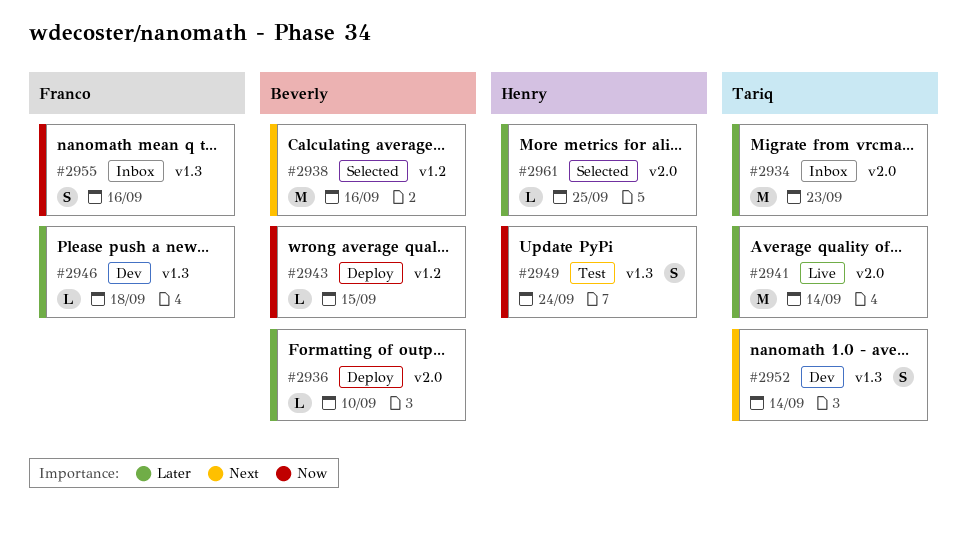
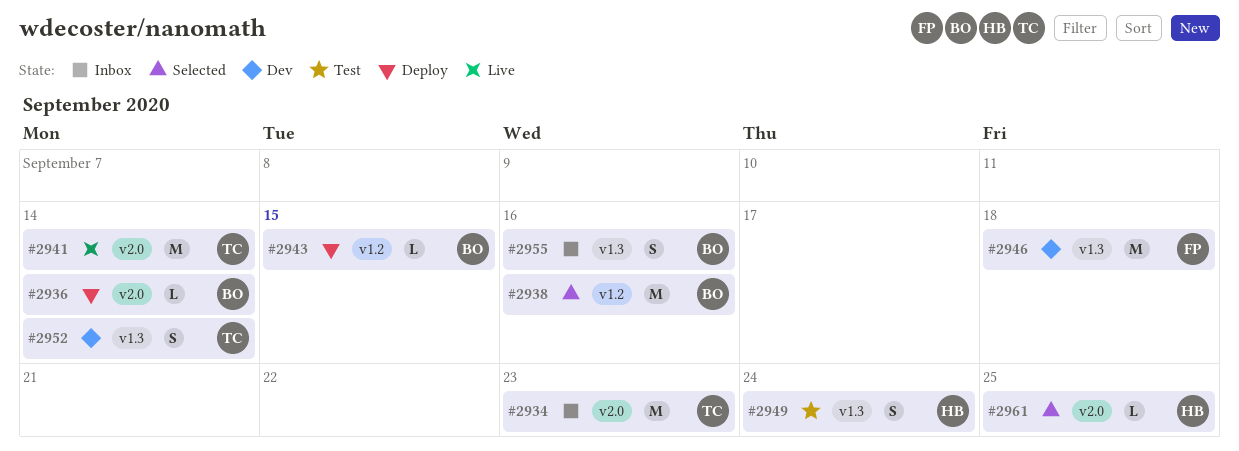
#2936, due: Sep 10 -> Sep 14
#2946, estimate: L -> M
#2955, owner: Franco -> Beverly

